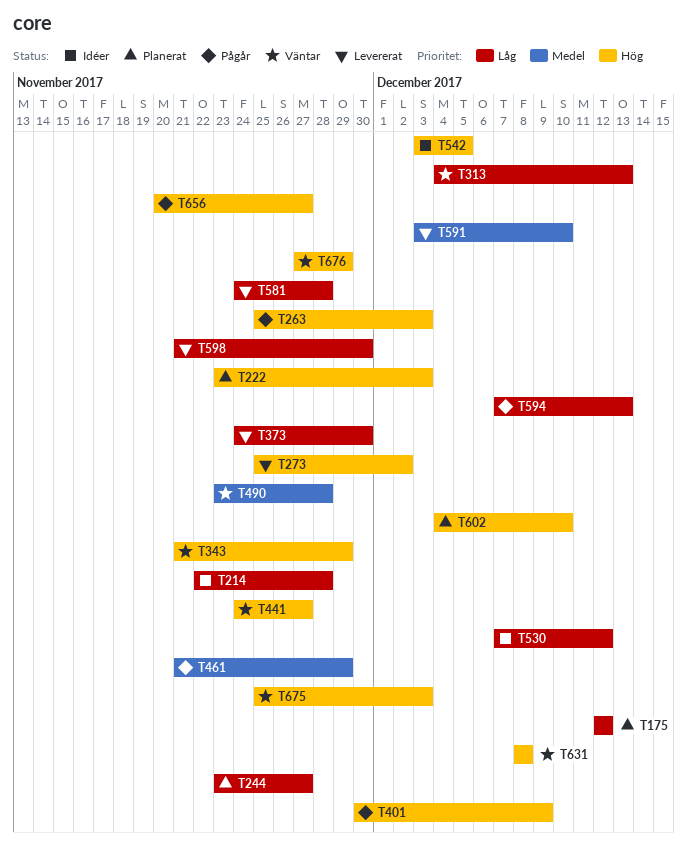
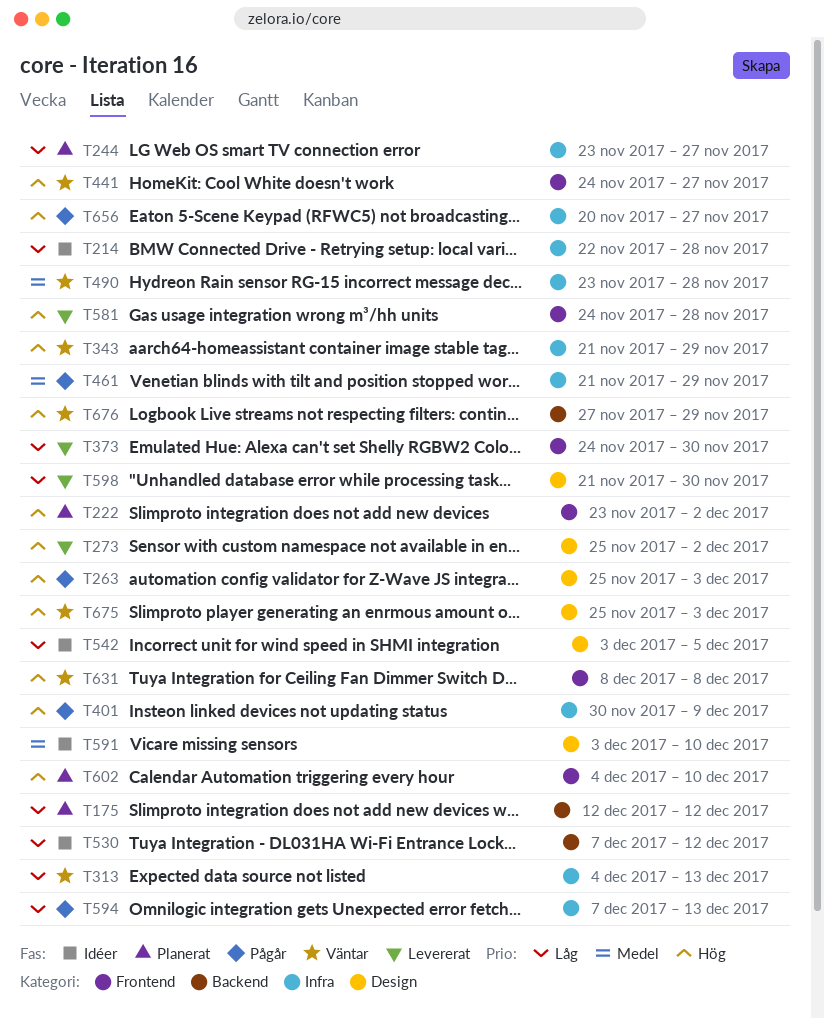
T222, due: Dec 3 -> Dec 2
T542, priority: Hög -> Låg
T581, priority: Låg -> Hög
T591, status: Levererat -> Idéer

